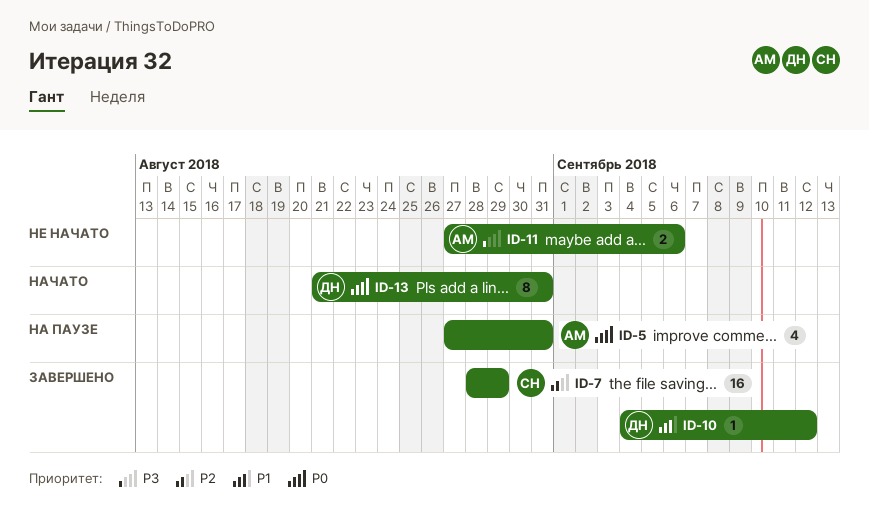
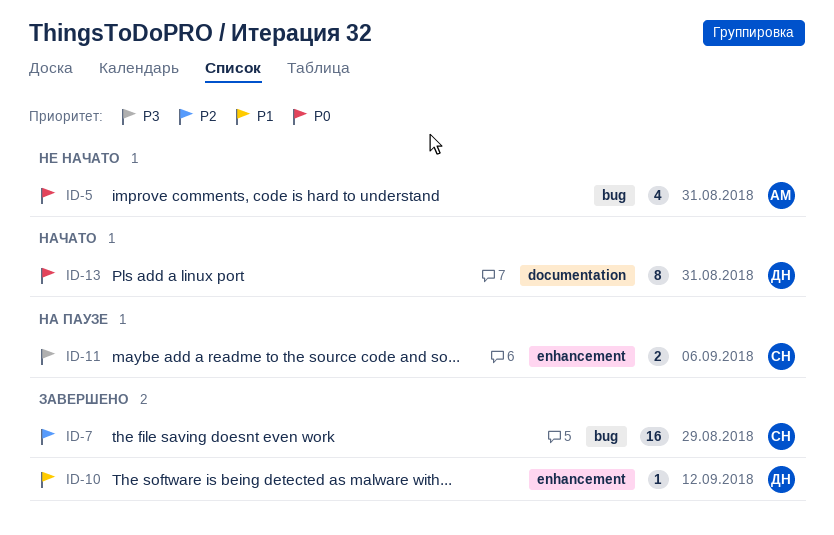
ID-5, status: На паузе -> Не начато
ID-11, status: Не начато -> На паузе
ID-11, owner: АМ -> СН

